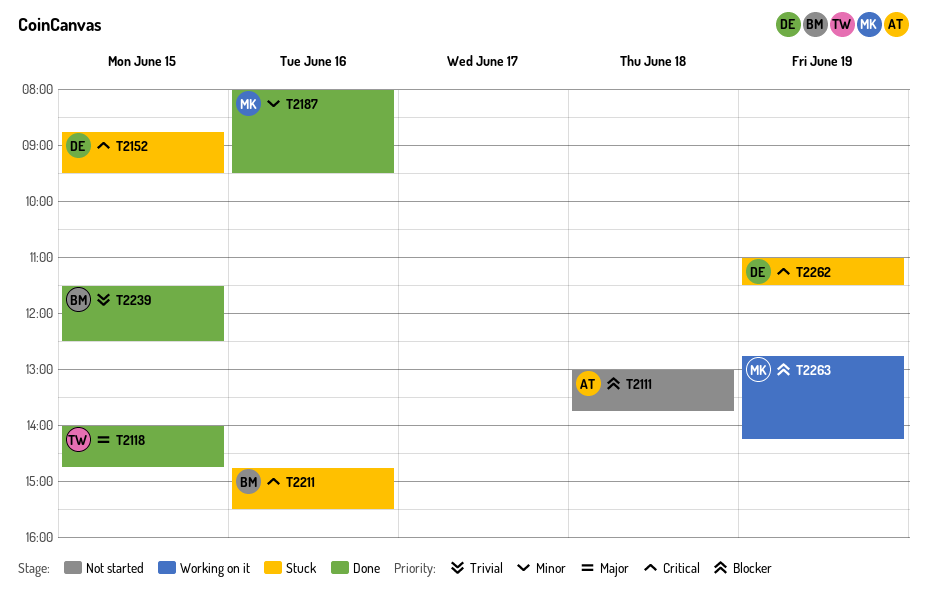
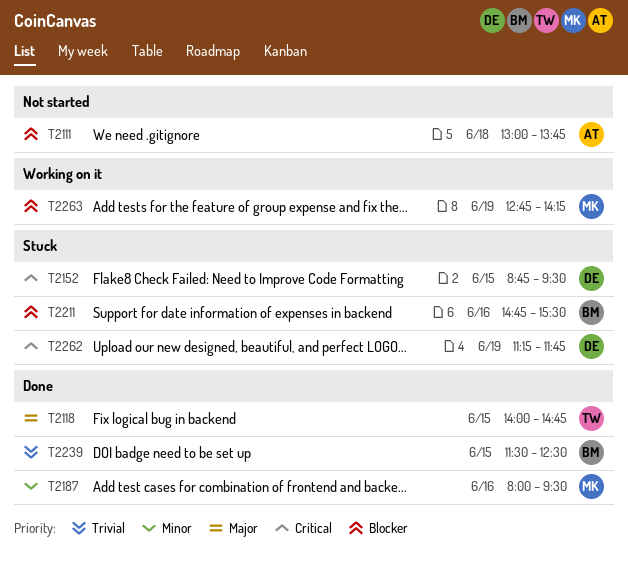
T2211, priority: Critical -> Blocker
T2262, begins: 11:00 -> 11:15
T2262, ends: 11:30 -> 11:45

